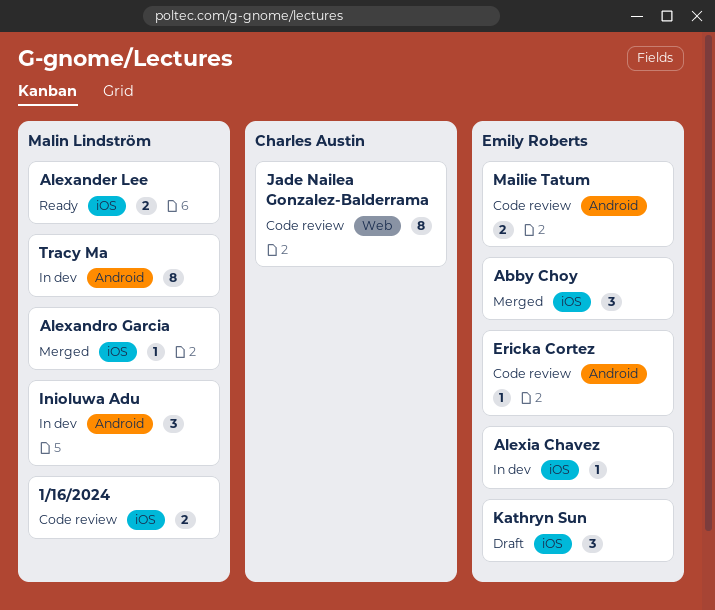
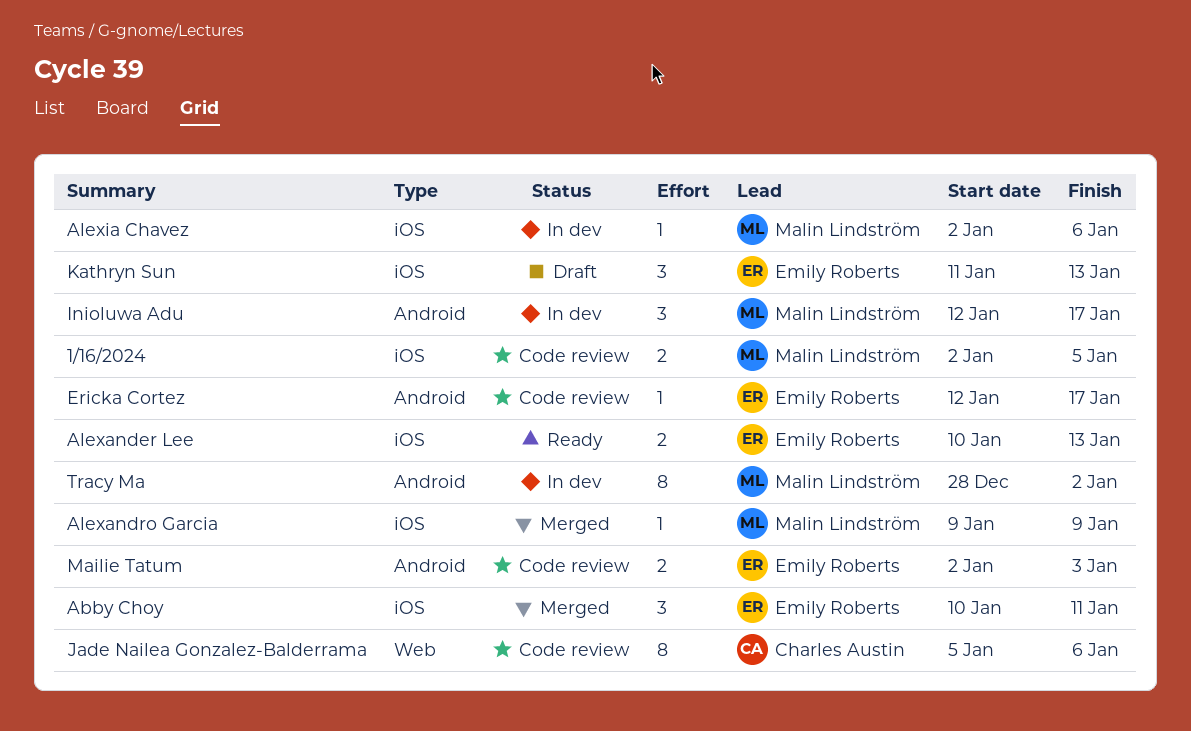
Alexander Lee, owner: Malin Lindström -> Emily Roberts
Alexia Chavez, owner: Emily Roberts -> Malin Lindström

